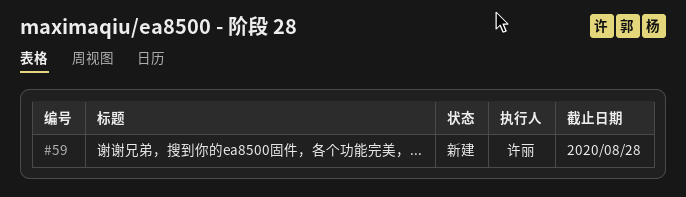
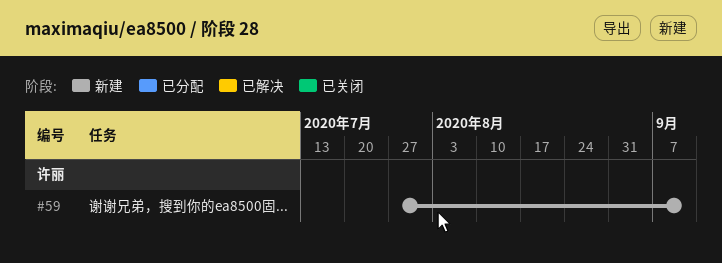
#59, due: Aug 28 -> Sep 11

